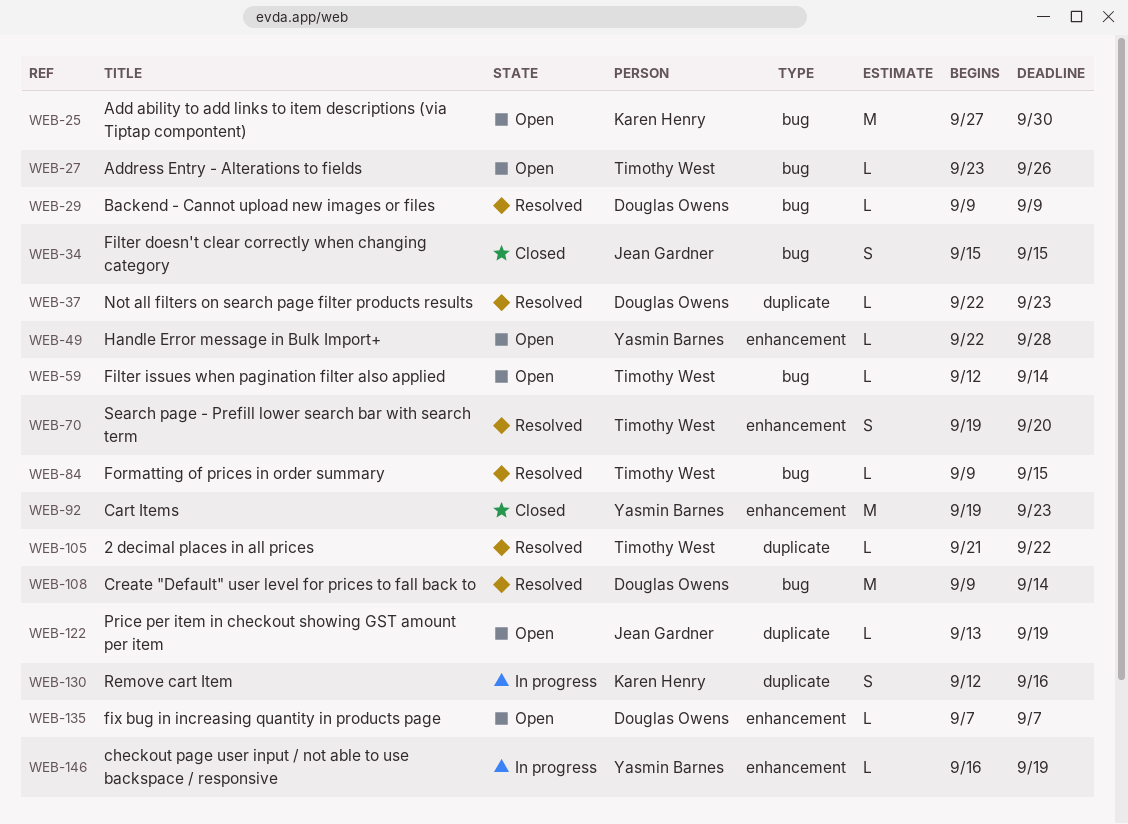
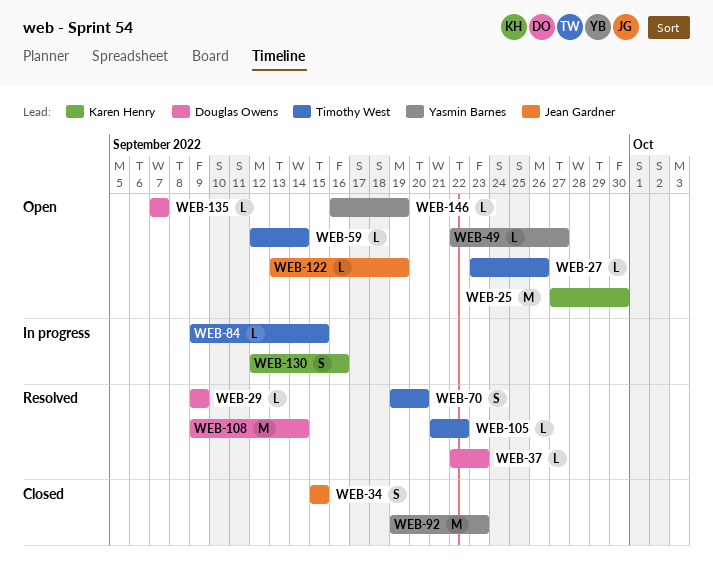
WEB-49, due: Sep 28 -> Sep 27
WEB-84, status: Resolved -> In progress
WEB-146, status: In progress -> Open

